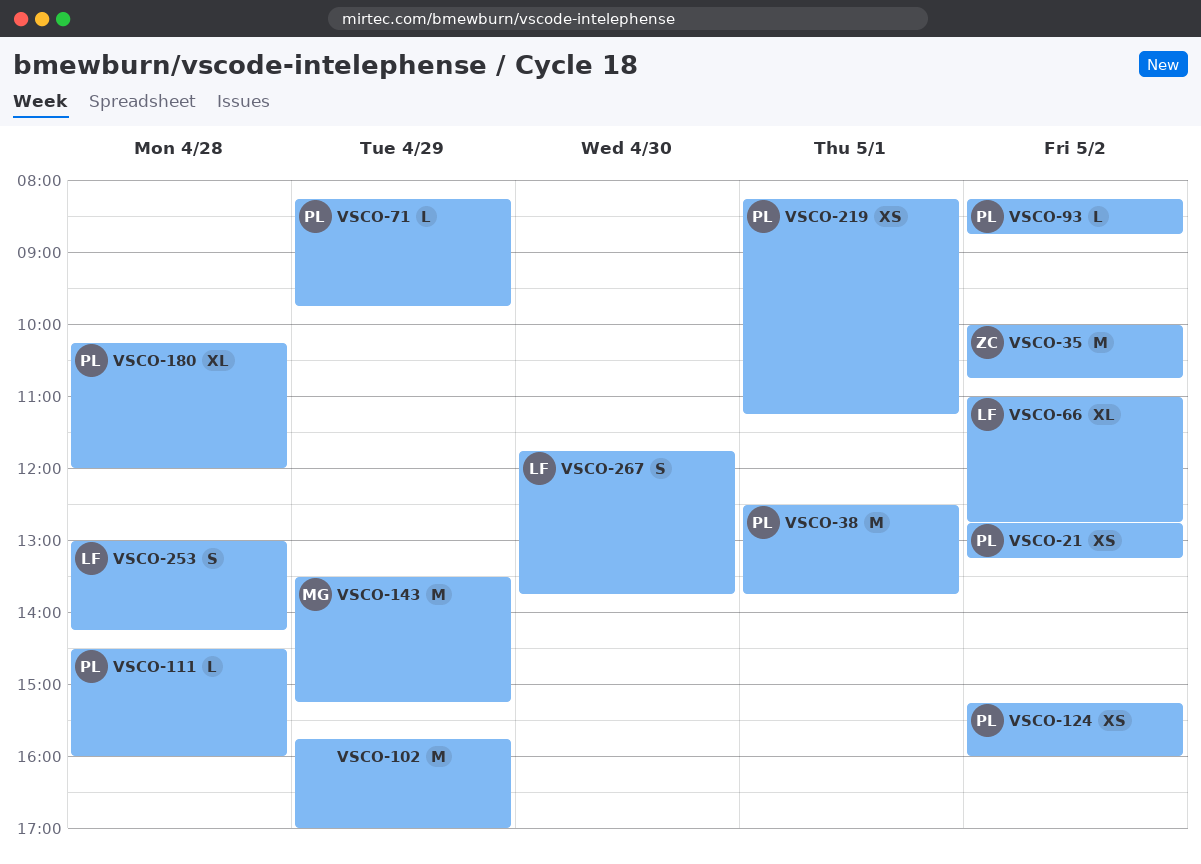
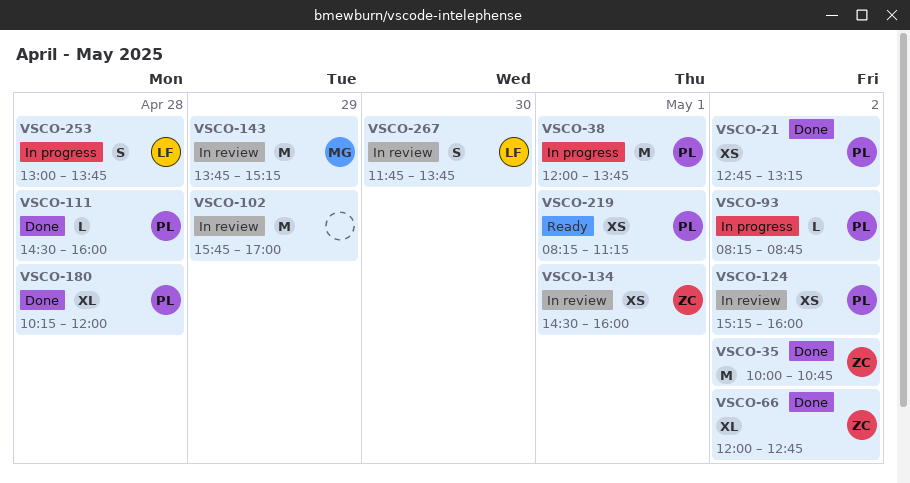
VSCO-38, begins: 12:30 -> 12:00
VSCO-66, owner: LF -> ZC
VSCO-66, begins: 11:00 -> 12:00
VSCO-71: present -> none
VSCO-134: none -> present
VSCO-143, begins: 13:30 -> 13:45
VSCO-253, ends: 14:15 -> 13:45

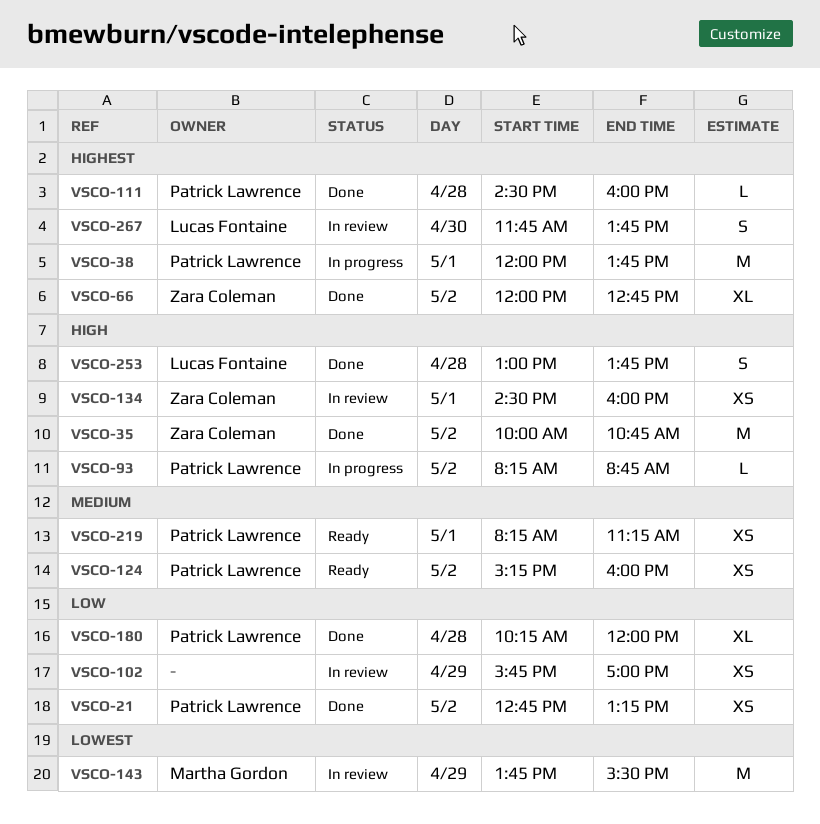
VSCO-102, estimate: M -> XS
VSCO-124, status: In review -> Ready
VSCO-143, ends: 15:15 -> 15:30
VSCO-253, status: In progress -> Done

